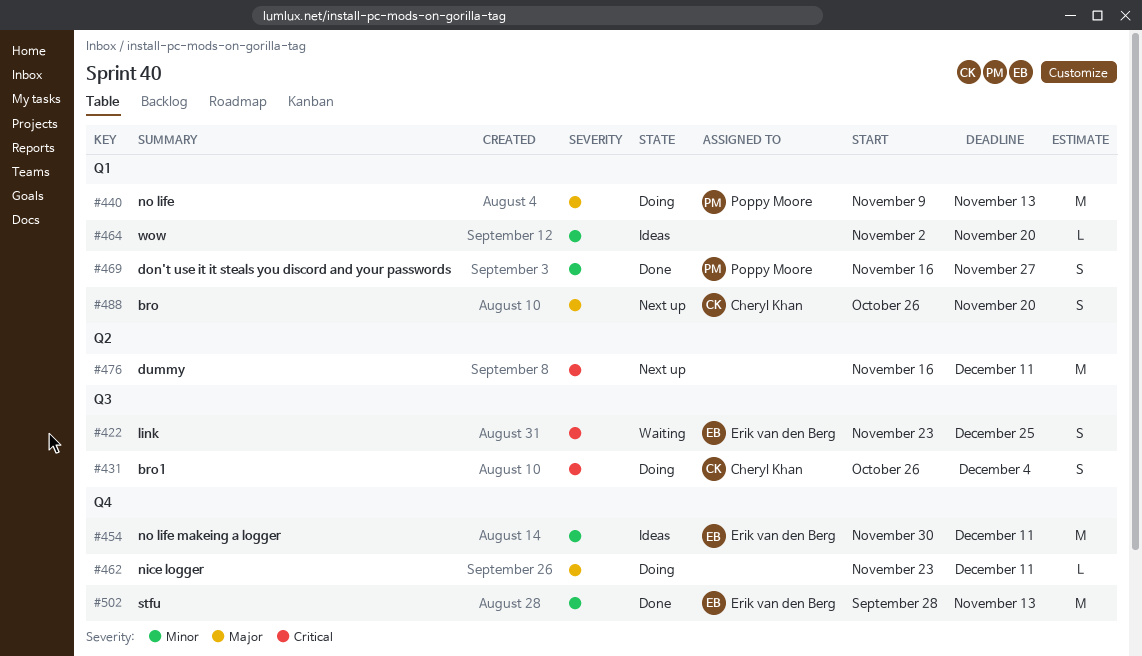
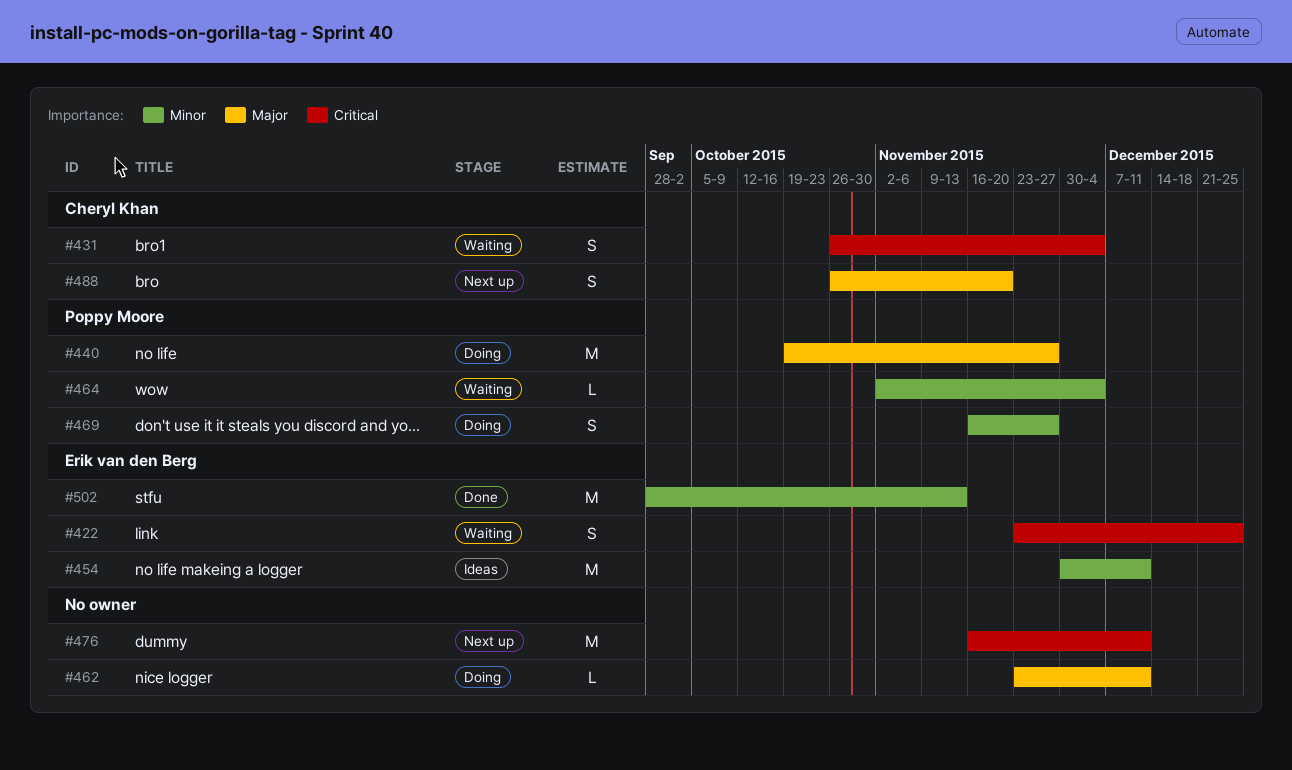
#431, status: Doing -> Waiting
#440, start: Nov 9 -> Oct 19
#440, due: Nov 13 -> Nov 27
#464, status: Ideas -> Waiting
#464, owner: none -> Poppy Moore
#464, due: Nov 20 -> Dec 4
#469, status: Done -> Doing

